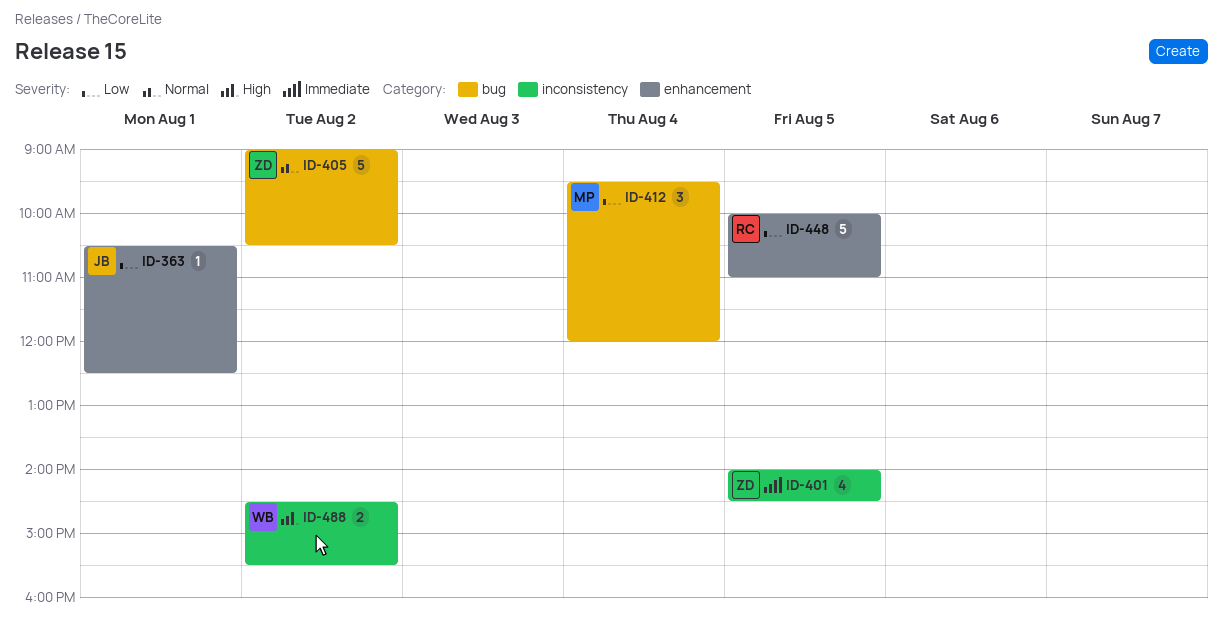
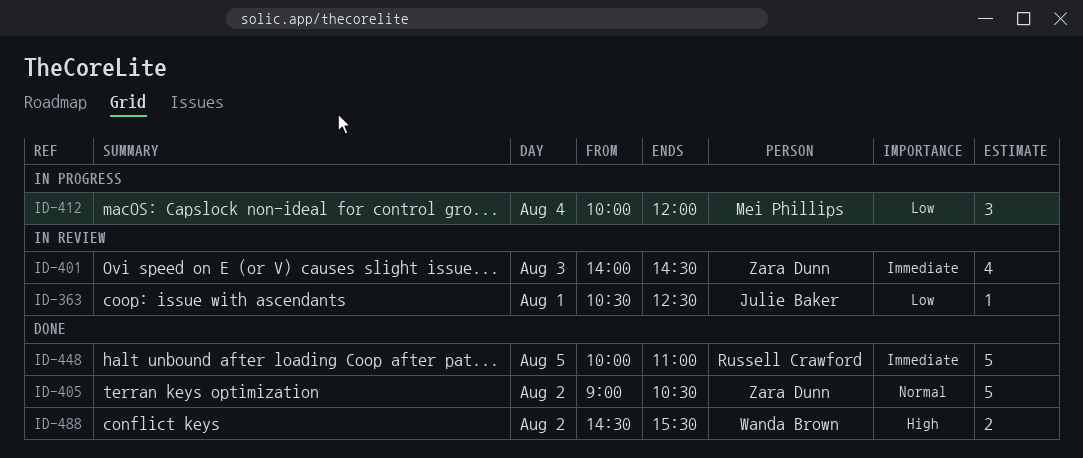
ID-401, day: Aug 5 -> Aug 3
ID-412, begins: 09:30 -> 10:00
ID-448, priority: Low -> Immediate

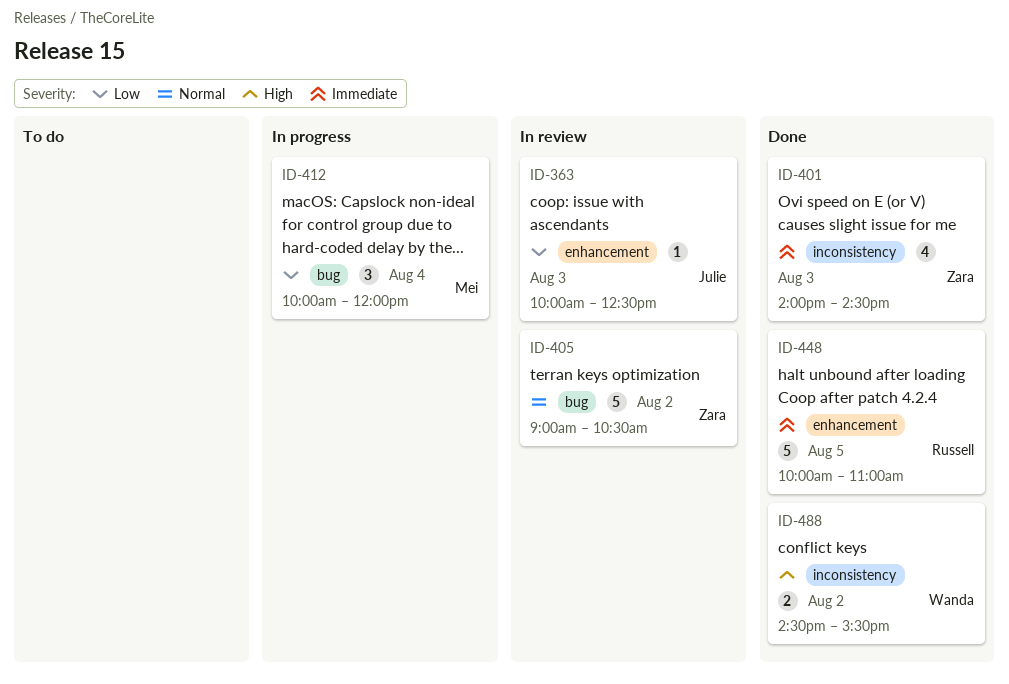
ID-363, day: Aug 1 -> Aug 3
ID-363, begins: 10:30 -> 10:00
ID-401, status: In review -> Done
ID-405, status: Done -> In review

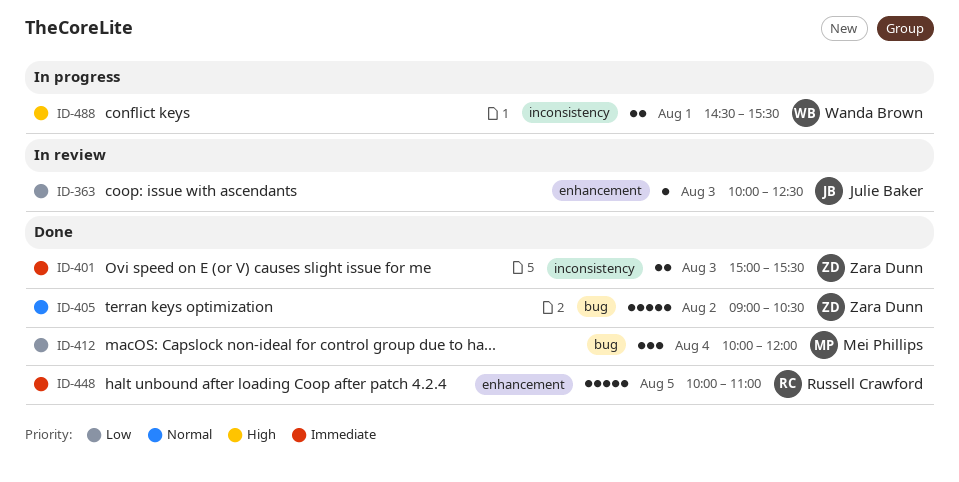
ID-401, estimate: 4 -> 2
ID-401, begins: 14:00 -> 15:00
ID-401, ends: 14:30 -> 15:30
ID-405, status: In review -> Done
ID-412, status: In progress -> Done
ID-488, status: Done -> In progress
ID-488, day: Aug 2 -> Aug 1

